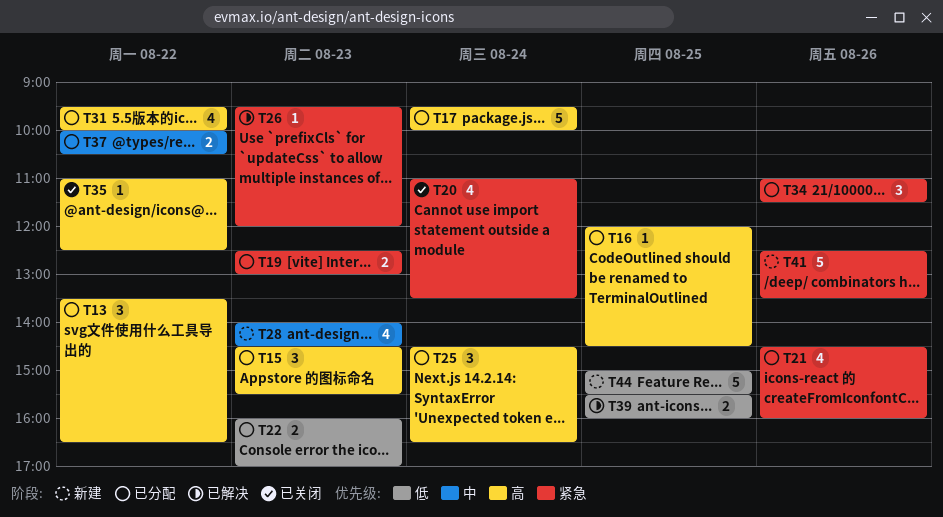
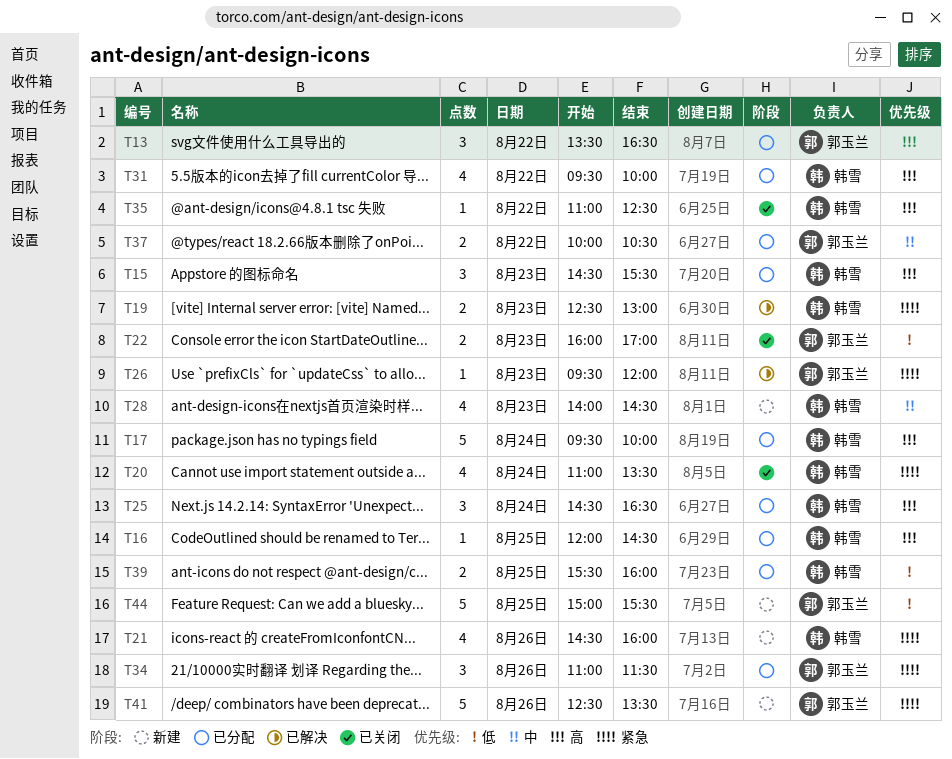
T19, status: 已分配 -> 已解决
T21, status: 已分配 -> 新建
T22, status: 已分配 -> 已关闭
T39, status: 已解决 -> 已分配

